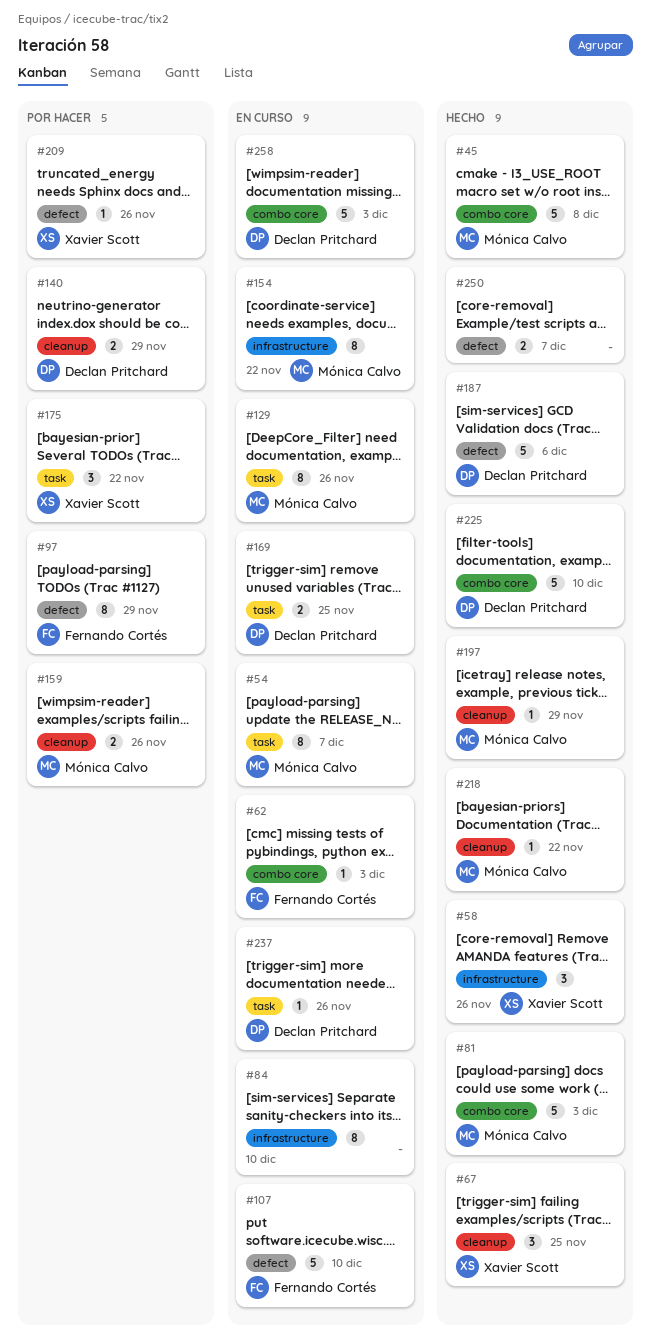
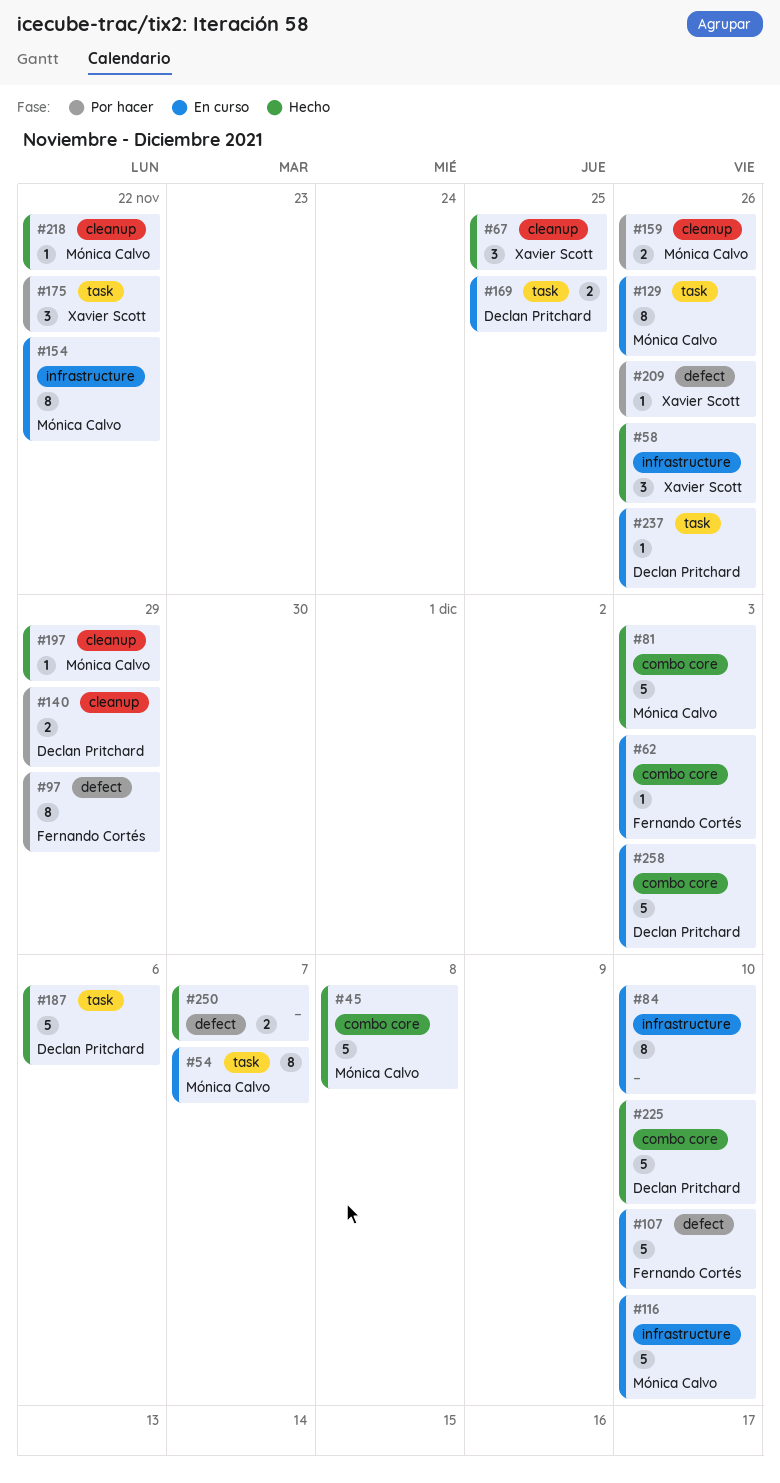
#116: none -> present
#187, label: defect -> task

